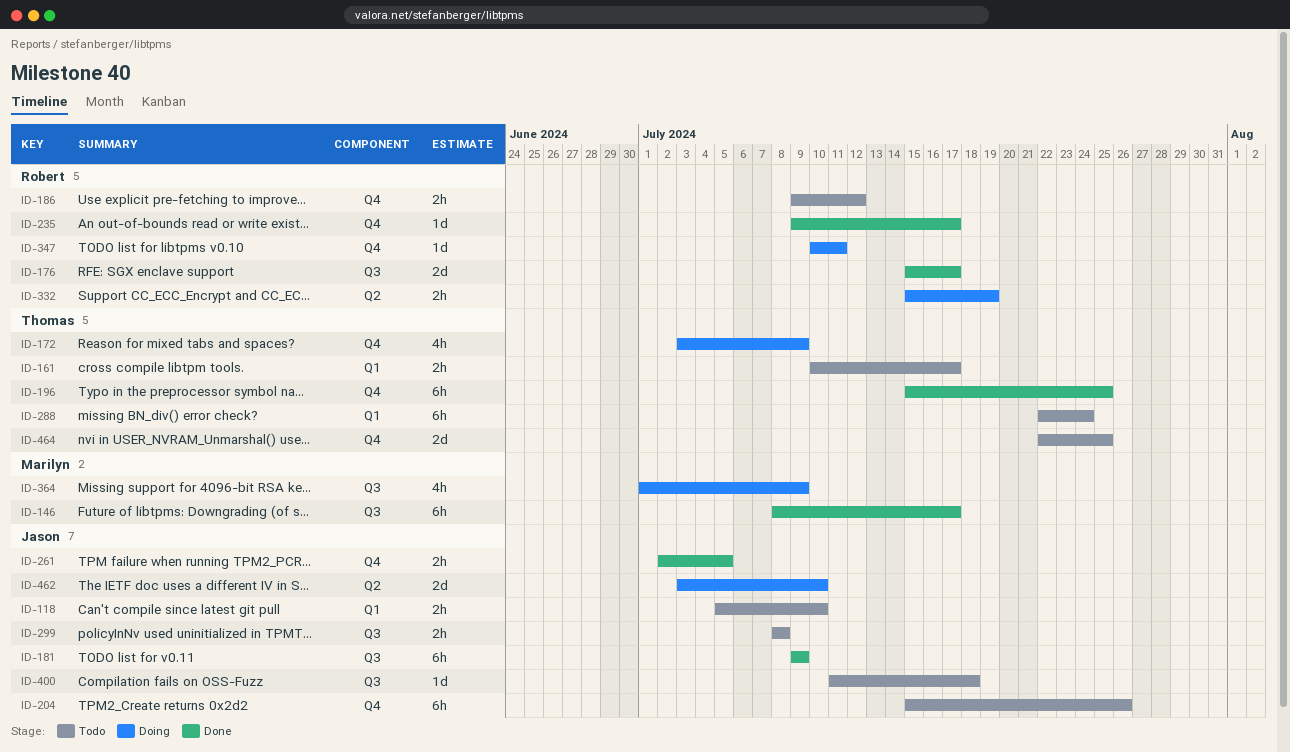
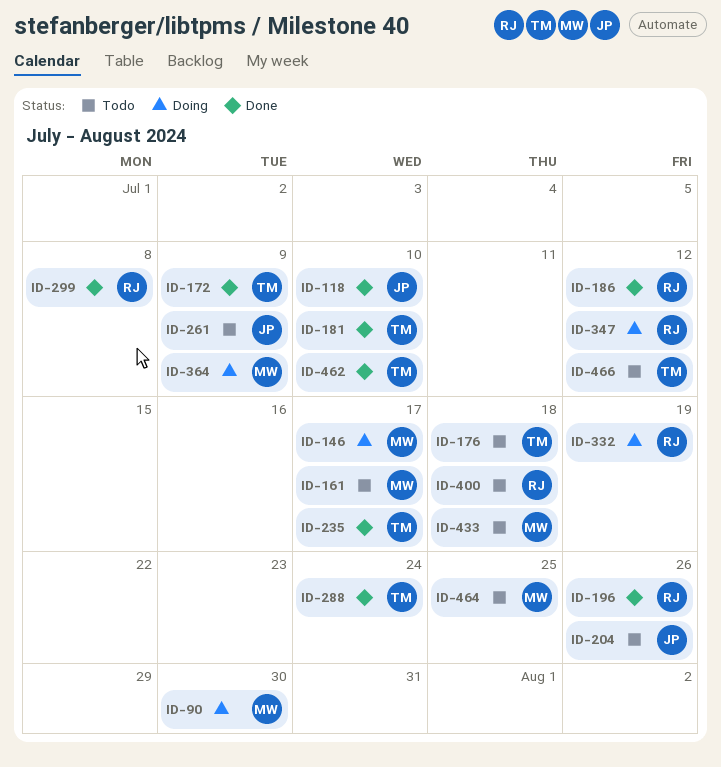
ID-90: none -> present
ID-118, status: Todo -> Done
ID-146, status: Done -> Doing
ID-161, owner: Thomas -> Marilyn
ID-172, status: Doing -> Done
ID-176, status: Done -> Todo
ID-176, owner: Robert -> Thomas
ID-176, due: Jul 17 -> Jul 18
ID-181, owner: Jason -> Thomas
ID-181, due: Jul 9 -> Jul 10
ID-186, status: Todo -> Done
ID-196, owner: Thomas -> Robert
ID-196, due: Jul 25 -> Jul 26
ID-235, owner: Robert -> Thomas
ID-261, status: Done -> Todo
ID-261, due: Jul 5 -> Jul 9
ID-288, status: Todo -> Done
ID-299, status: Todo -> Done
ID-299, owner: Jason -> Robert
ID-347, due: Jul 11 -> Jul 12
ID-400, owner: Jason -> Robert
ID-433: none -> present
ID-462, status: Doing -> Done
ID-462, owner: Jason -> Thomas
ID-464, owner: Thomas -> Marilyn
ID-466: none -> present

